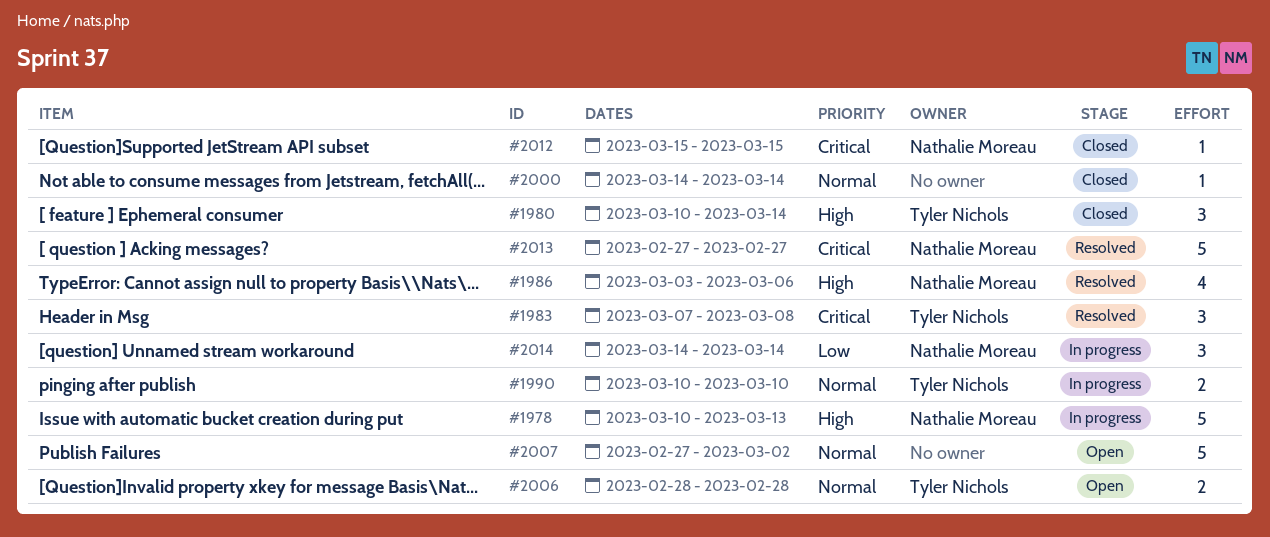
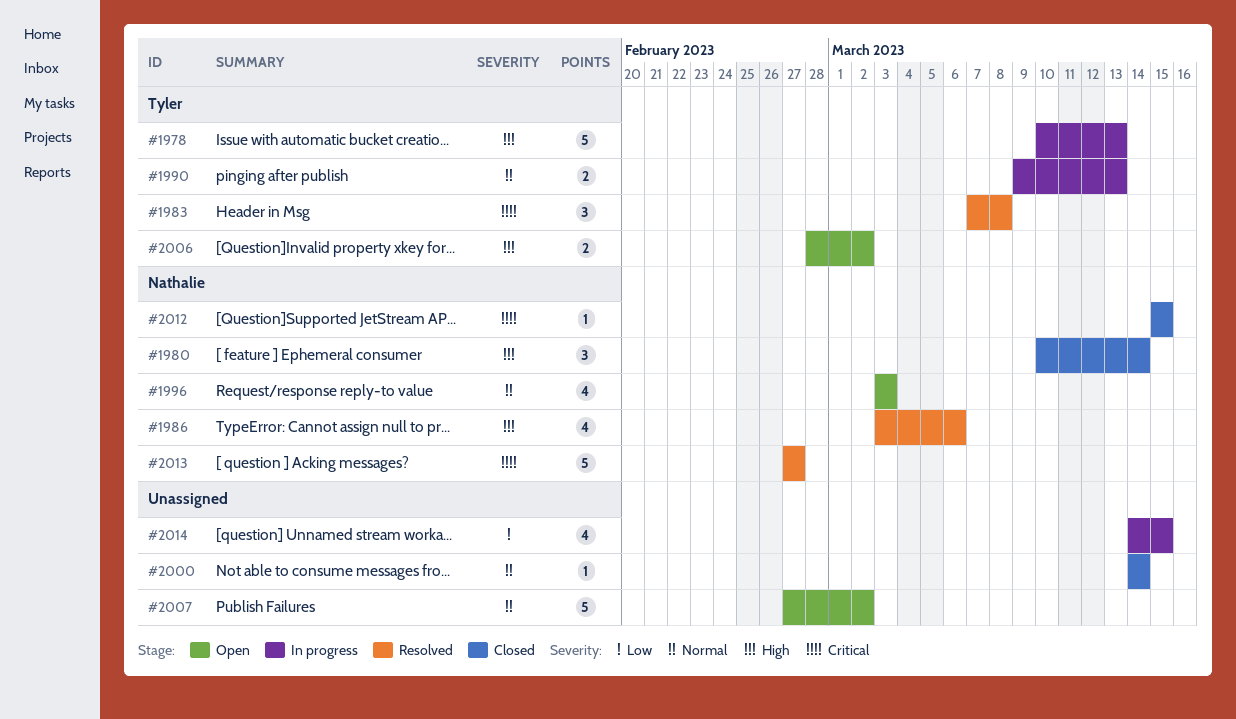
#1978, owner: Nathalie Moreau -> Tyler Nichols
#1980, owner: Tyler Nichols -> Nathalie Moreau
#1990, start: Mar 10 -> Mar 9
#1990, due: Mar 10 -> Mar 13
#1996: none -> present
#2006, priority: Normal -> High
#2006, due: Feb 28 -> Mar 2
#2014, owner: Nathalie Moreau -> none
#2014, estimate: 3 -> 4
#2014, due: Mar 14 -> Mar 15

